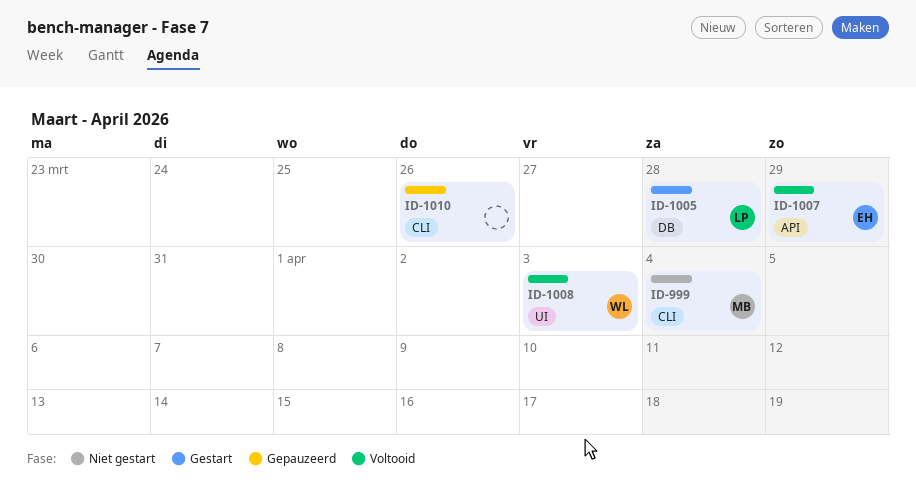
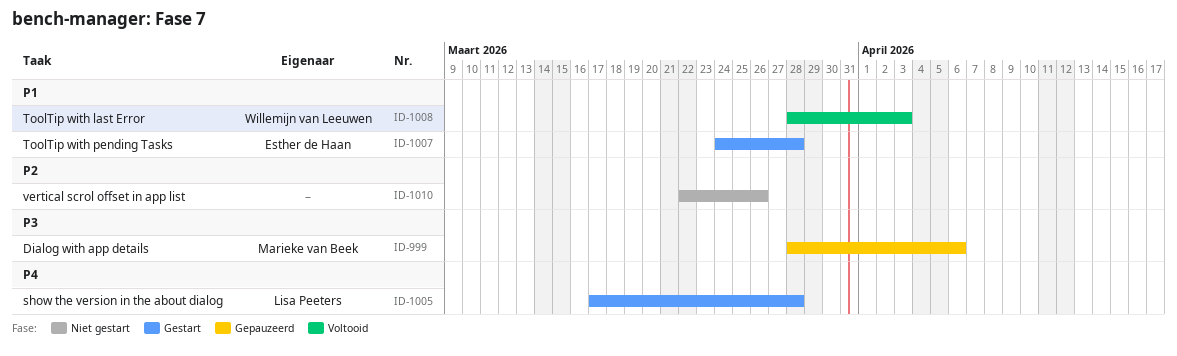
ID-999, status: Niet gestart -> Gepauzeerd
ID-999, due: Apr 4 -> Apr 6
ID-1007, status: Voltooid -> Gestart
ID-1007, due: Mar 29 -> Mar 28
ID-1010, status: Gepauzeerd -> Niet gestart

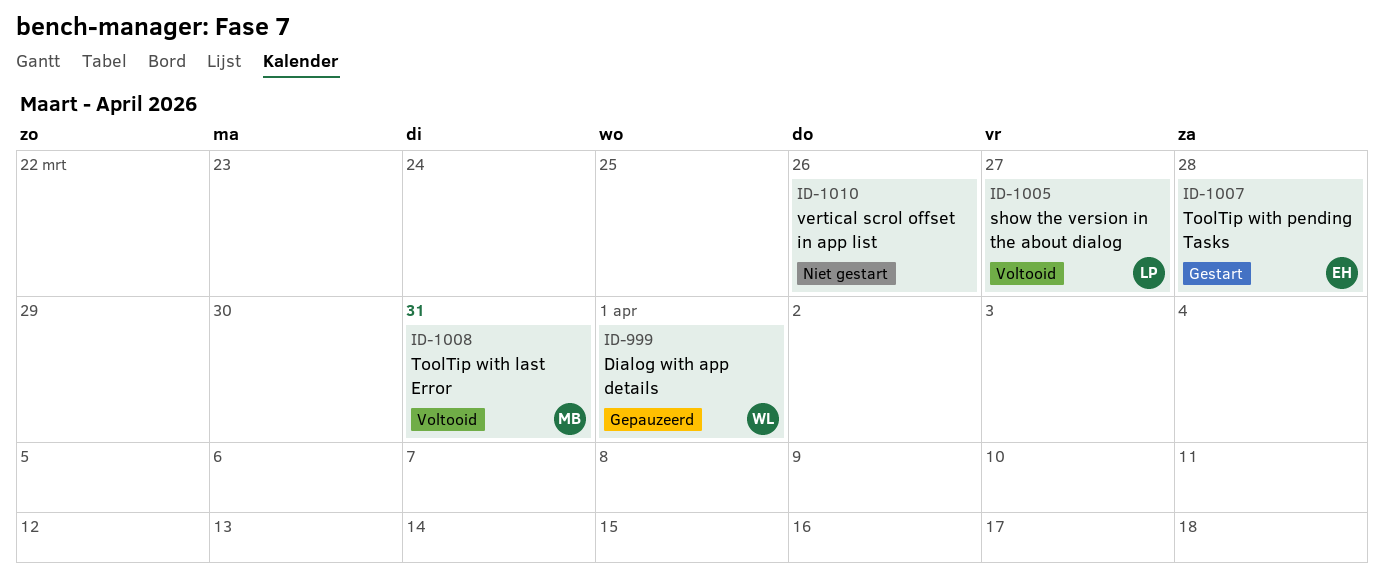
ID-999, owner: Marieke van Beek -> Willemijn van Leeuwen
ID-999, due: Apr 6 -> Apr 1
ID-1005, status: Gestart -> Voltooid
ID-1005, due: Mar 28 -> Mar 27
ID-1008, owner: Willemijn van Leeuwen -> Marieke van Beek
ID-1008, due: Apr 3 -> Mar 31

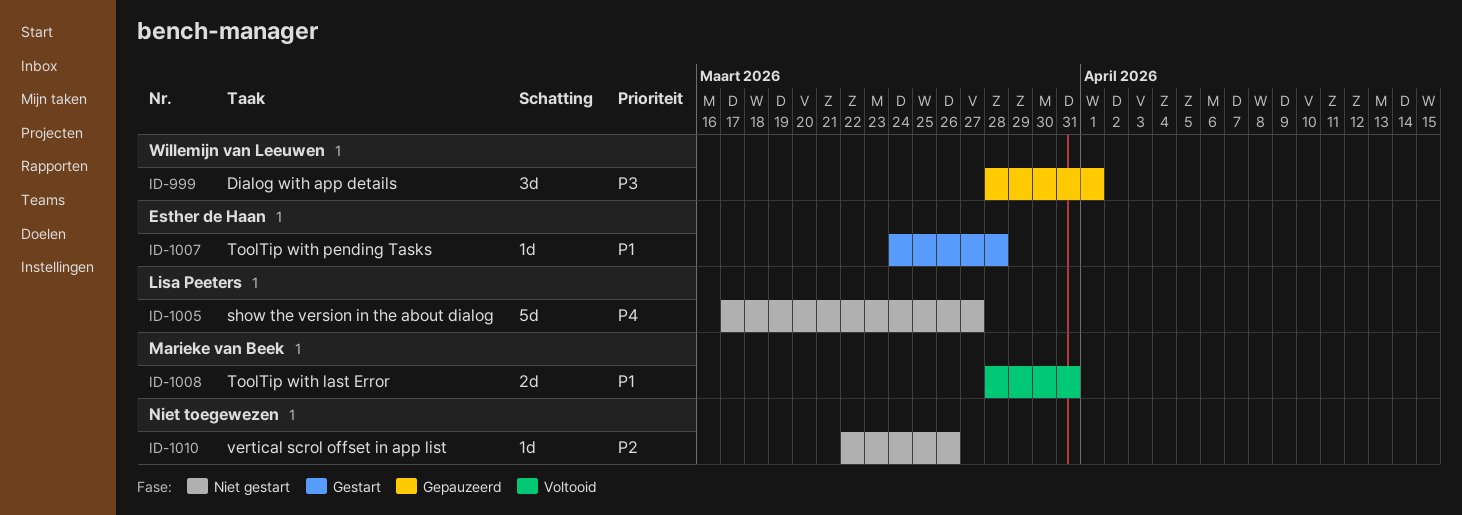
ID-1005, status: Voltooid -> Niet gestart

